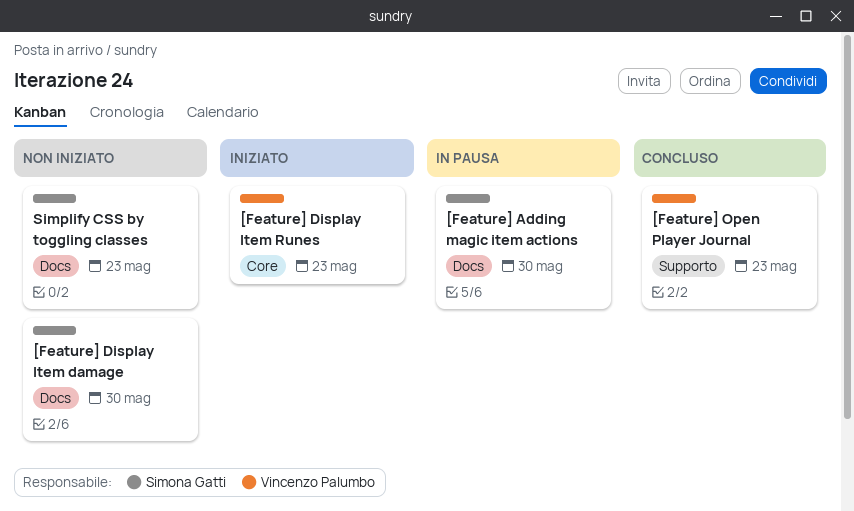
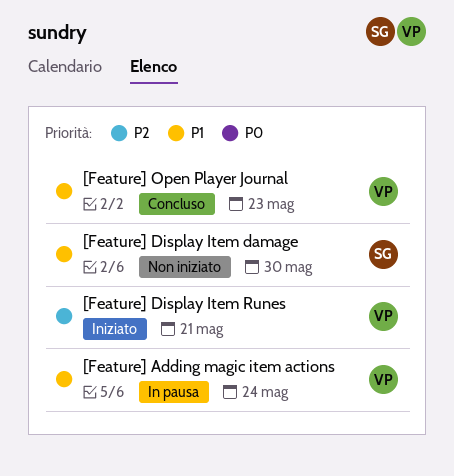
[Feature] Adding magic item actions, owner: Simona Gatti -> Vincenzo Palumbo
[Feature] Adding magic item actions, due: May 30 -> May 24
[Feature] Display Item Runes, due: May 23 -> May 21
Simplify CSS by toggling classes: present -> none

